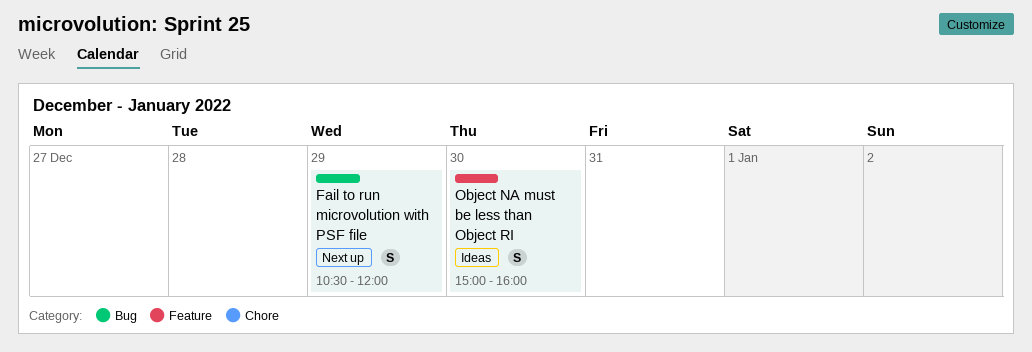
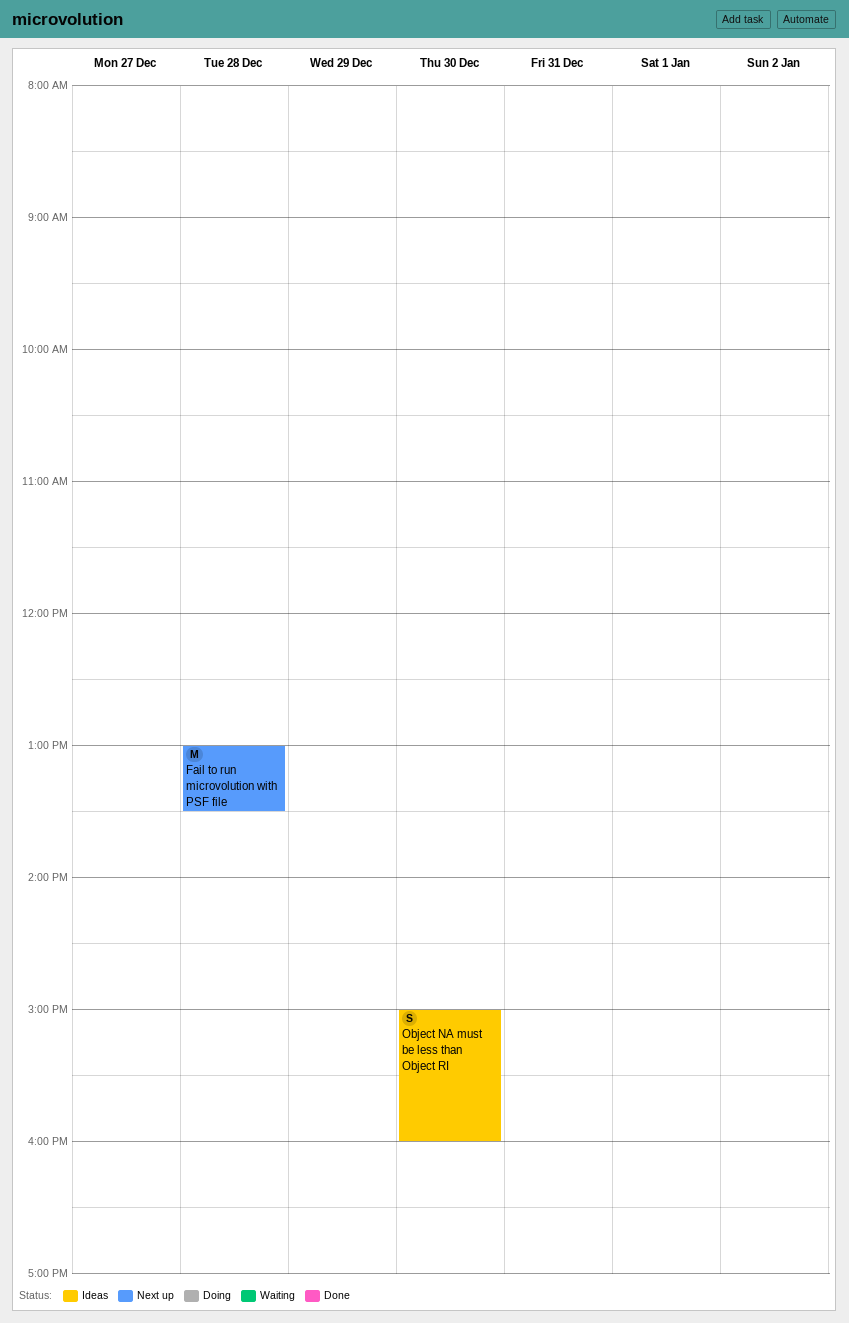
Fail to run microvolution with PSF file, estimate: S -> M
Fail to run microvolution with PSF file, day: Dec 29 -> Dec 28
Fail to run microvolution with PSF file, begins: 10:30 -> 13:00
Fail to run microvolution with PSF file, ends: 12:00 -> 13:30

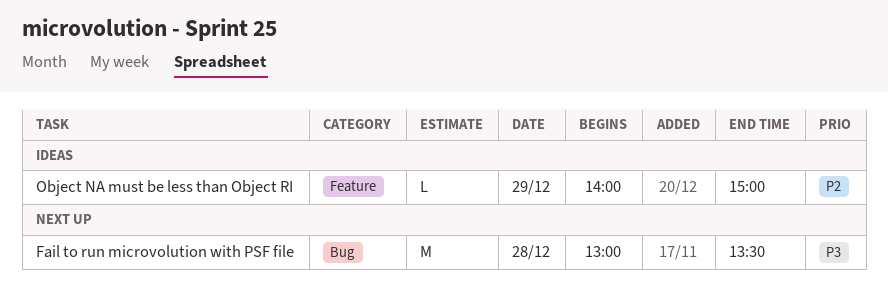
Object NA must be less than Object RI, estimate: S -> L
Object NA must be less than Object RI, day: Dec 30 -> Dec 29
Object NA must be less than Object RI, begins: 15:00 -> 14:00
Object NA must be less than Object RI, ends: 16:00 -> 15:00

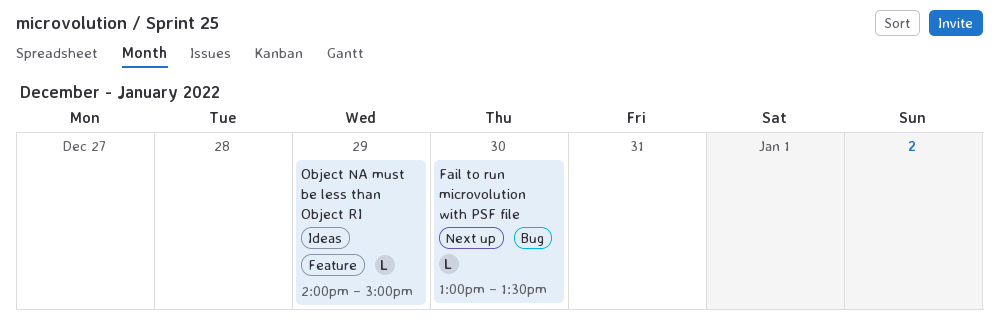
Fail to run microvolution with PSF file, estimate: M -> L
Fail to run microvolution with PSF file, day: Dec 28 -> Dec 30

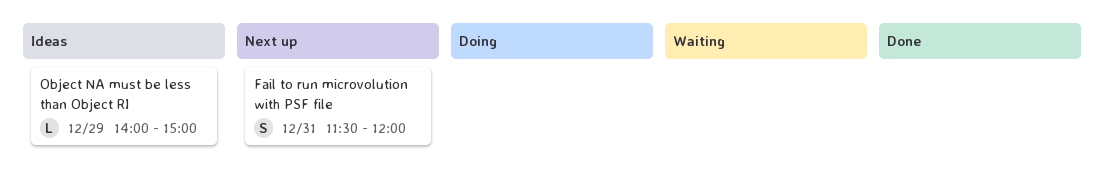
Fail to run microvolution with PSF file, estimate: L -> S
Fail to run microvolution with PSF file, day: Dec 30 -> Dec 31
Fail to run microvolution with PSF file, begins: 13:00 -> 11:30
Fail to run microvolution with PSF file, ends: 13:30 -> 12:00

